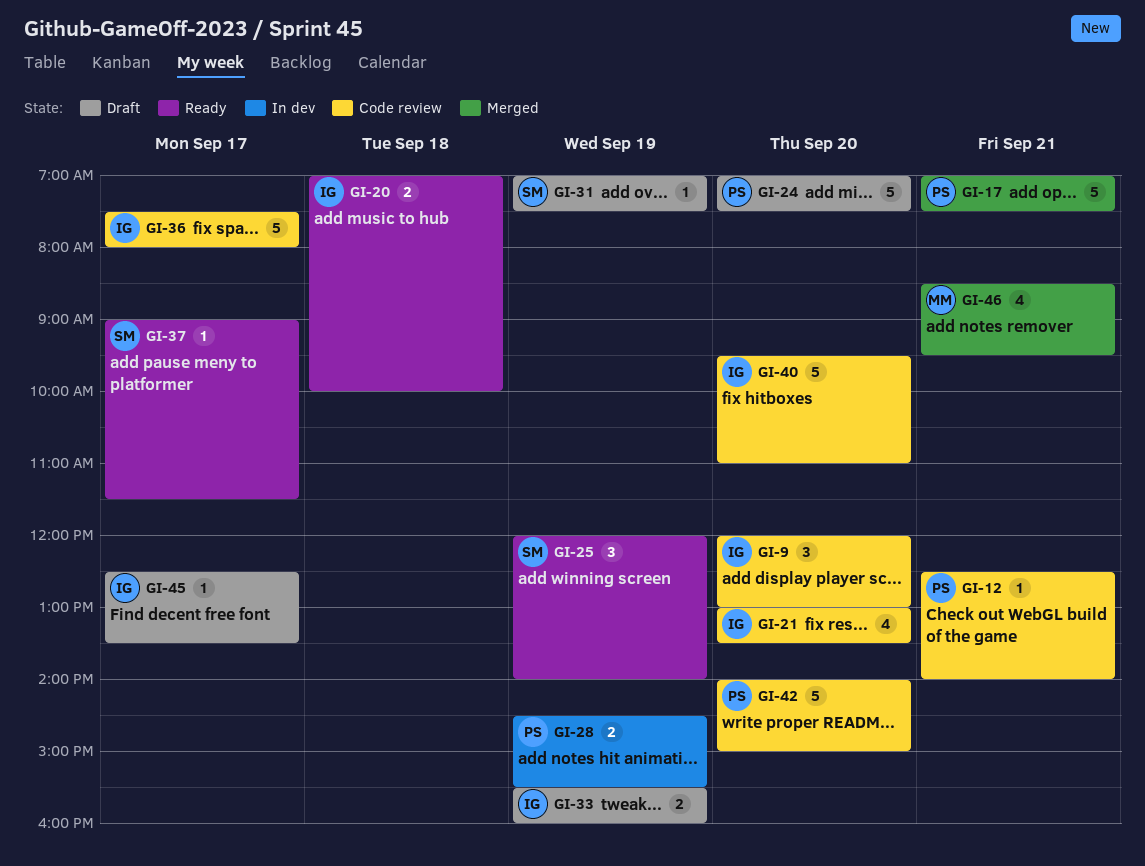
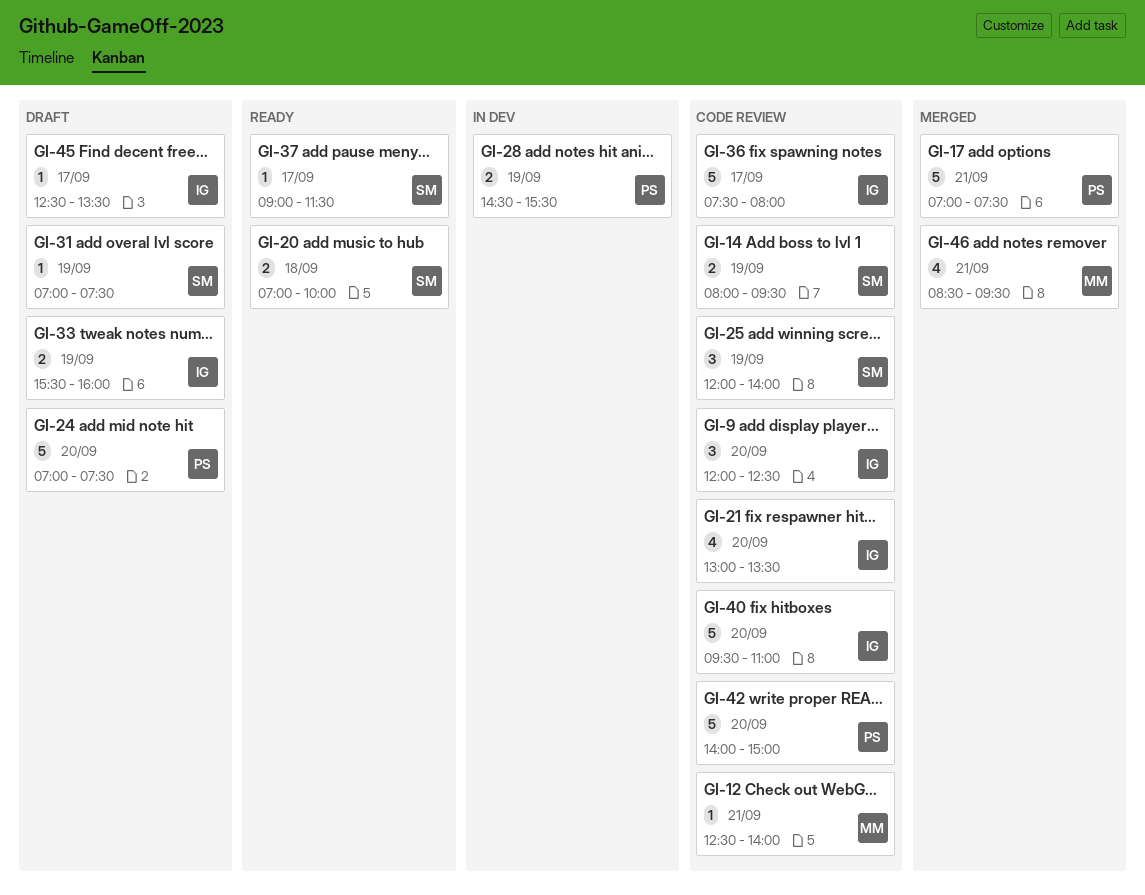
GI-9, ends: 13:00 -> 12:30
GI-12, owner: PS -> MM
GI-14: none -> present
GI-20, owner: IG -> SM
GI-25, status: Ready -> Code review

